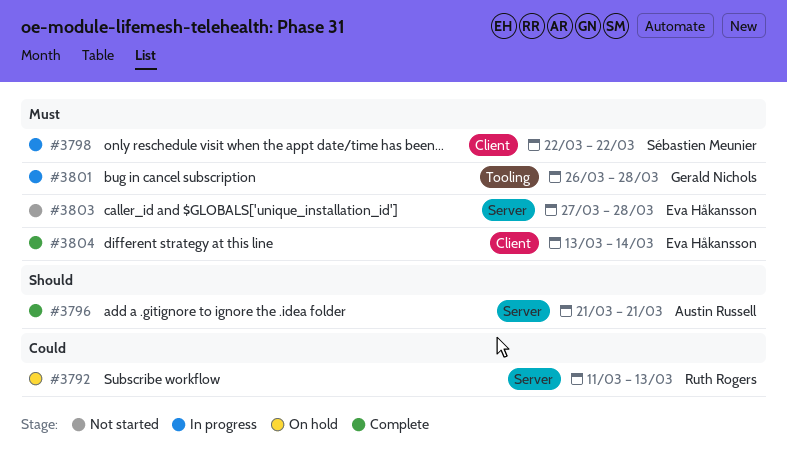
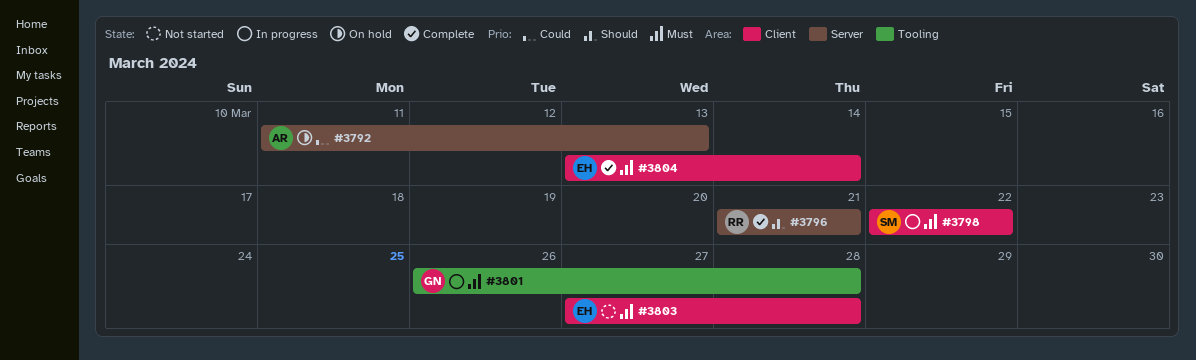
#3792, owner: Ruth Rogers -> Austin Russell
#3796, owner: Austin Russell -> Ruth Rogers
#3803, label: Server -> Client

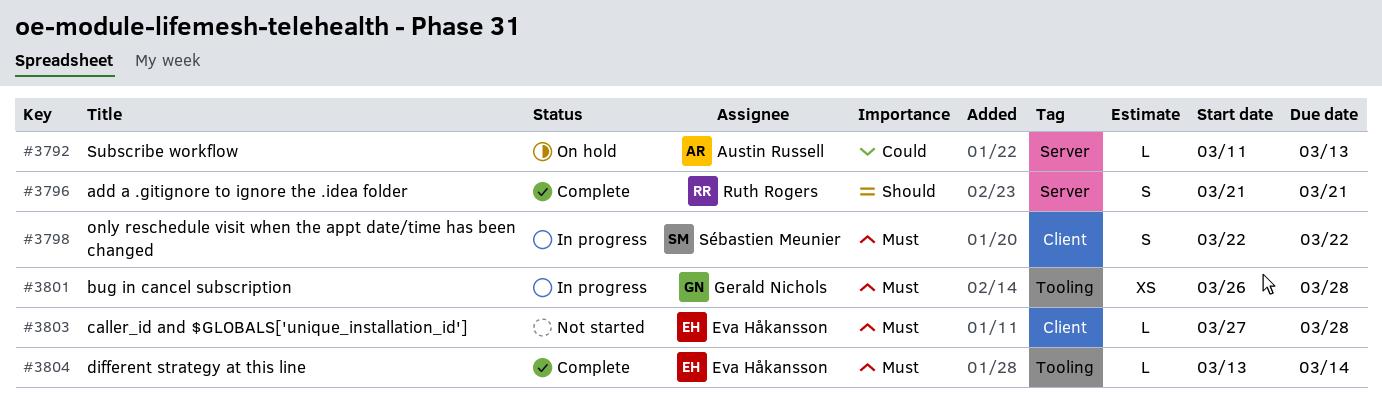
#3804, label: Client -> Tooling

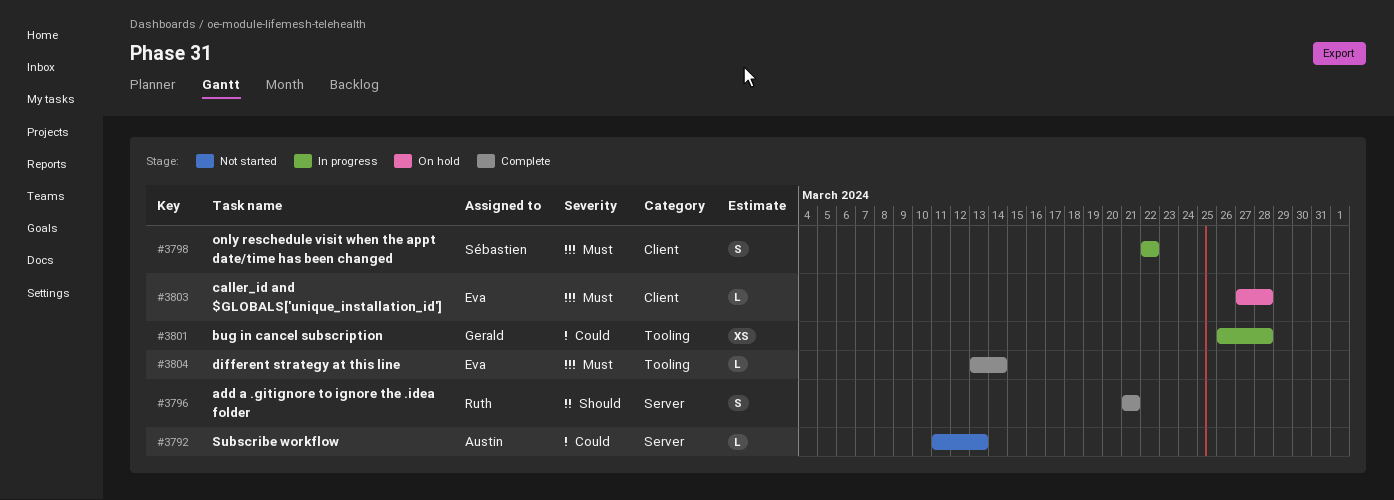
#3792, status: On hold -> Not started
#3801, priority: Must -> Could
#3803, status: Not started -> On hold

